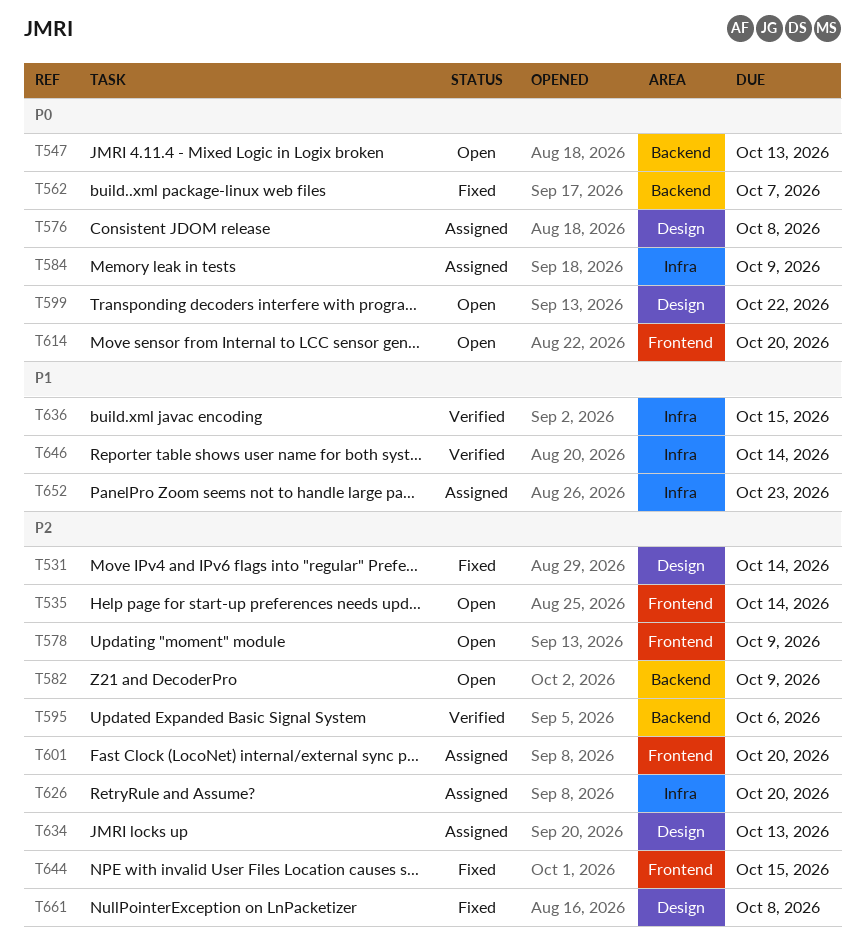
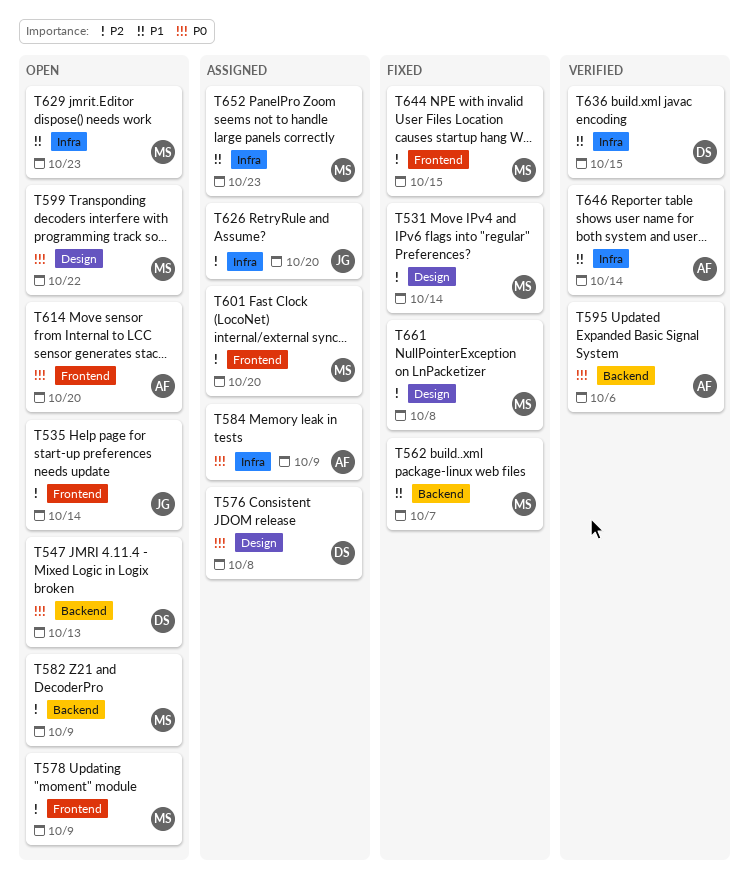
T562, priority: P0 -> P1
T595, priority: P2 -> P0
T629: none -> present
T634: present -> none

